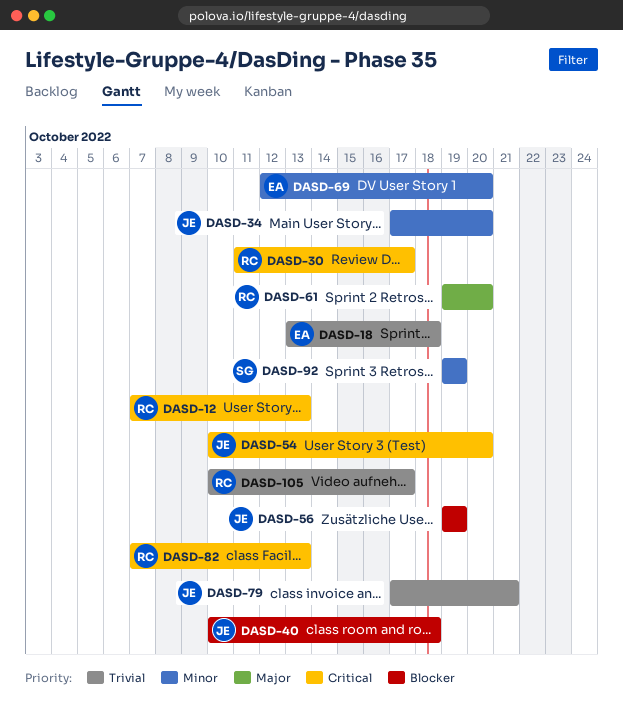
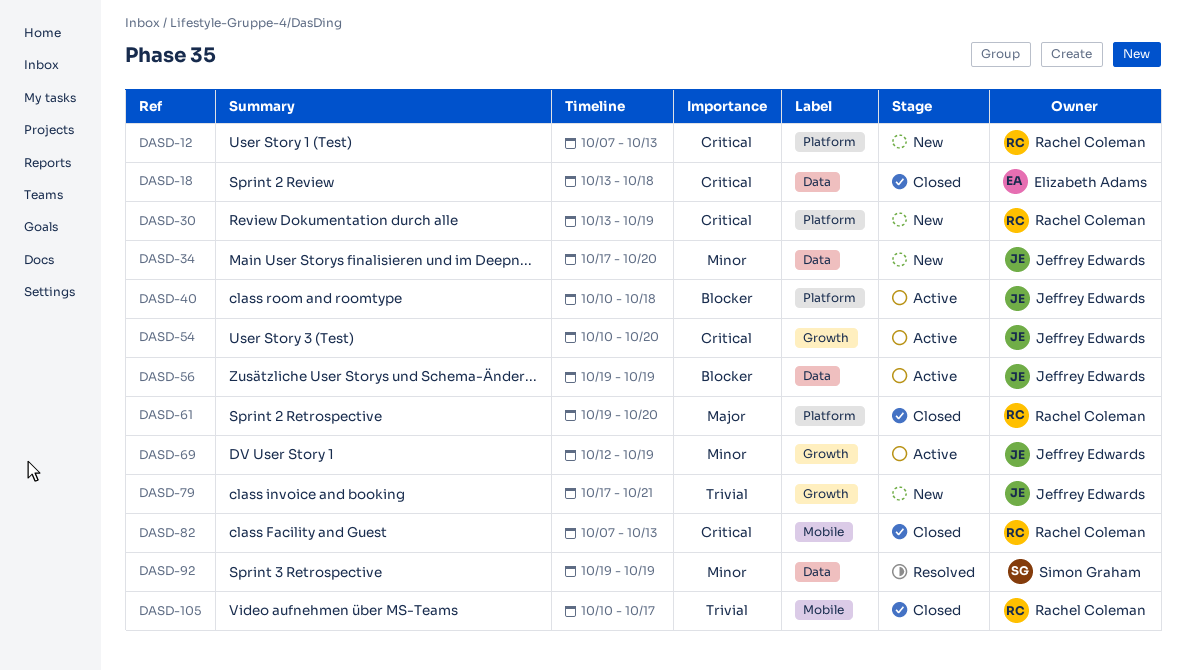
DASD-18, priority: Trivial -> Critical
DASD-30, start: Oct 11 -> Oct 13
DASD-30, due: Oct 17 -> Oct 19
DASD-69, owner: Elizabeth Adams -> Jeffrey Edwards
DASD-69, due: Oct 20 -> Oct 19

